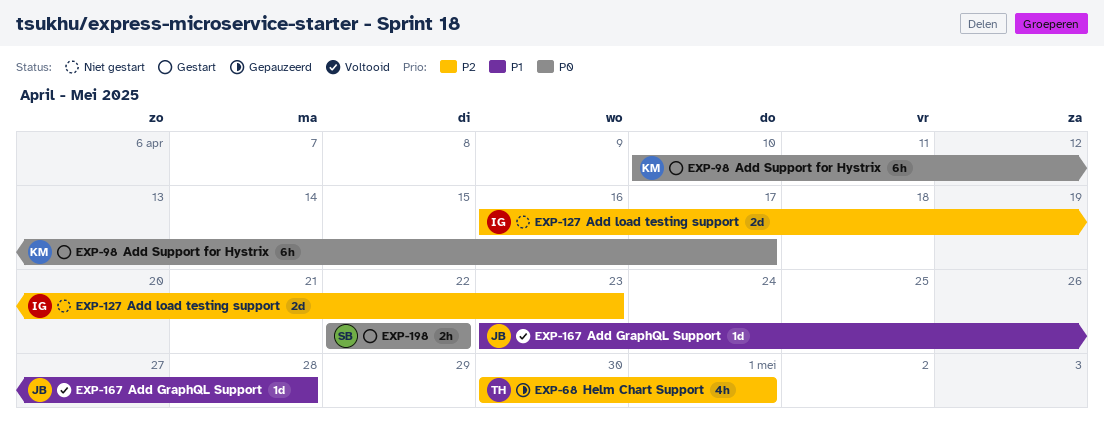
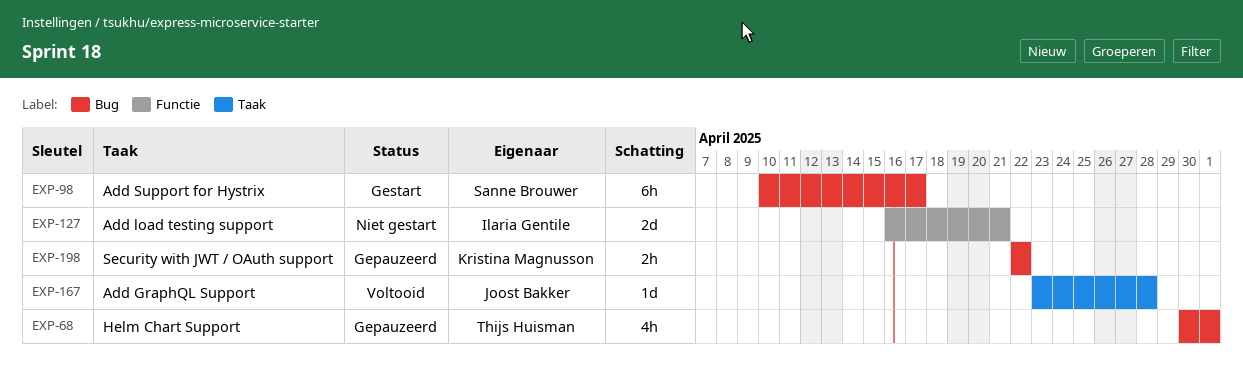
EXP-98, owner: Kristina Magnusson -> Sanne Brouwer
EXP-127, due: Apr 23 -> Apr 21
EXP-198, status: Gestart -> Gepauzeerd
EXP-198, owner: Sanne Brouwer -> Kristina Magnusson

